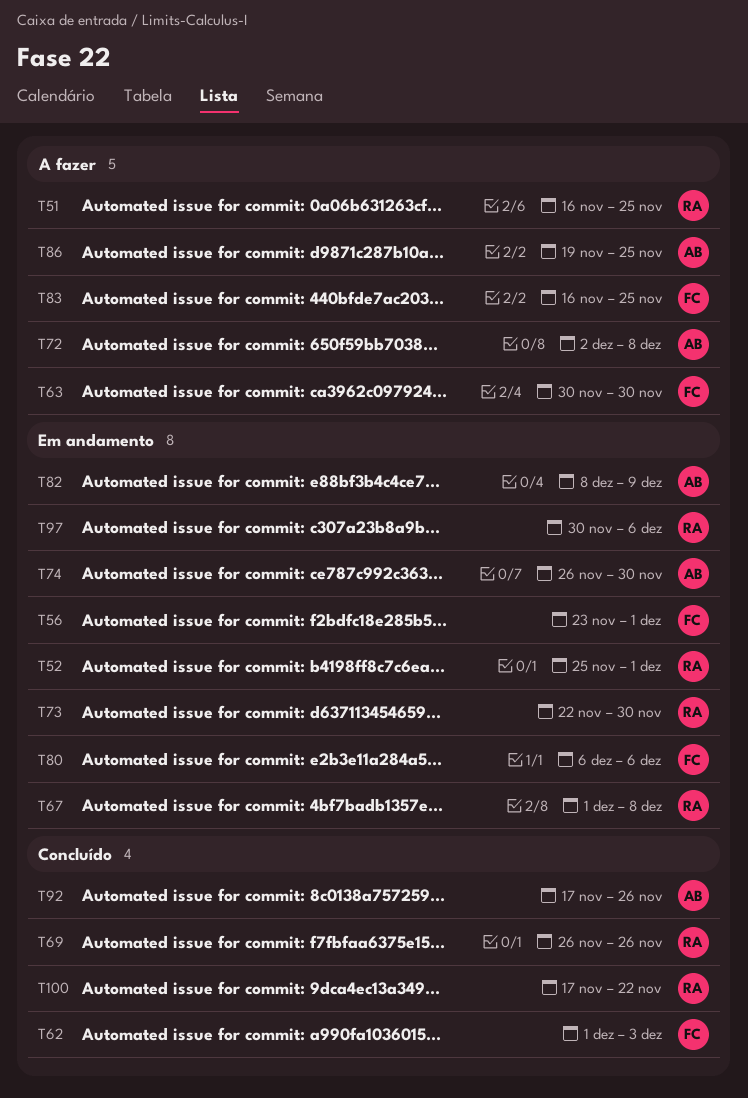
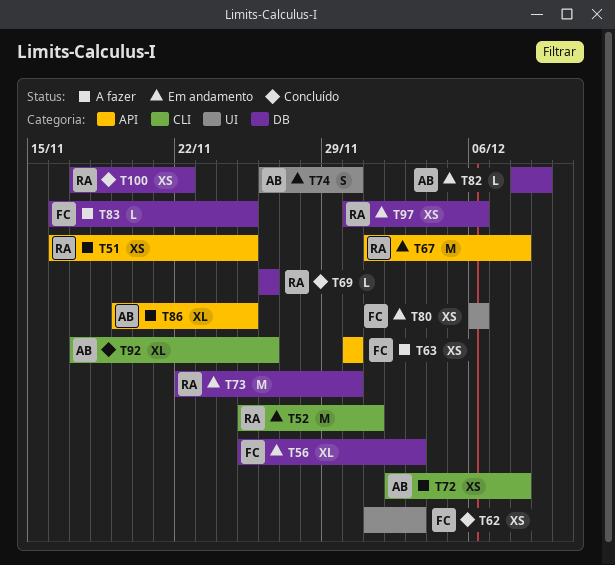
T56, start: Nov 23 -> Nov 25
T56, due: Dec 1 -> Dec 3

